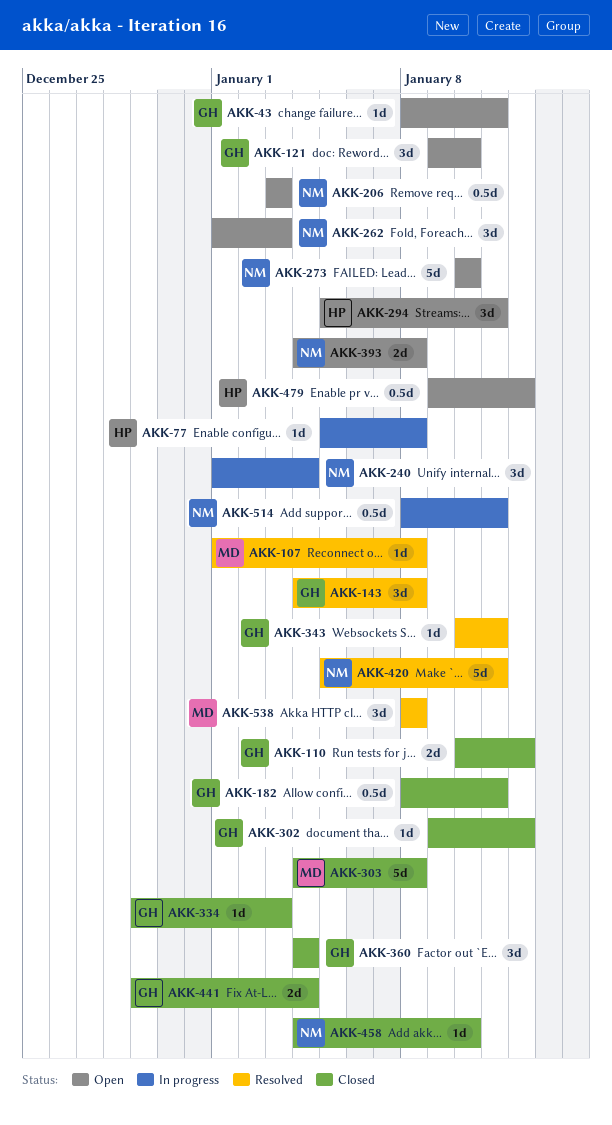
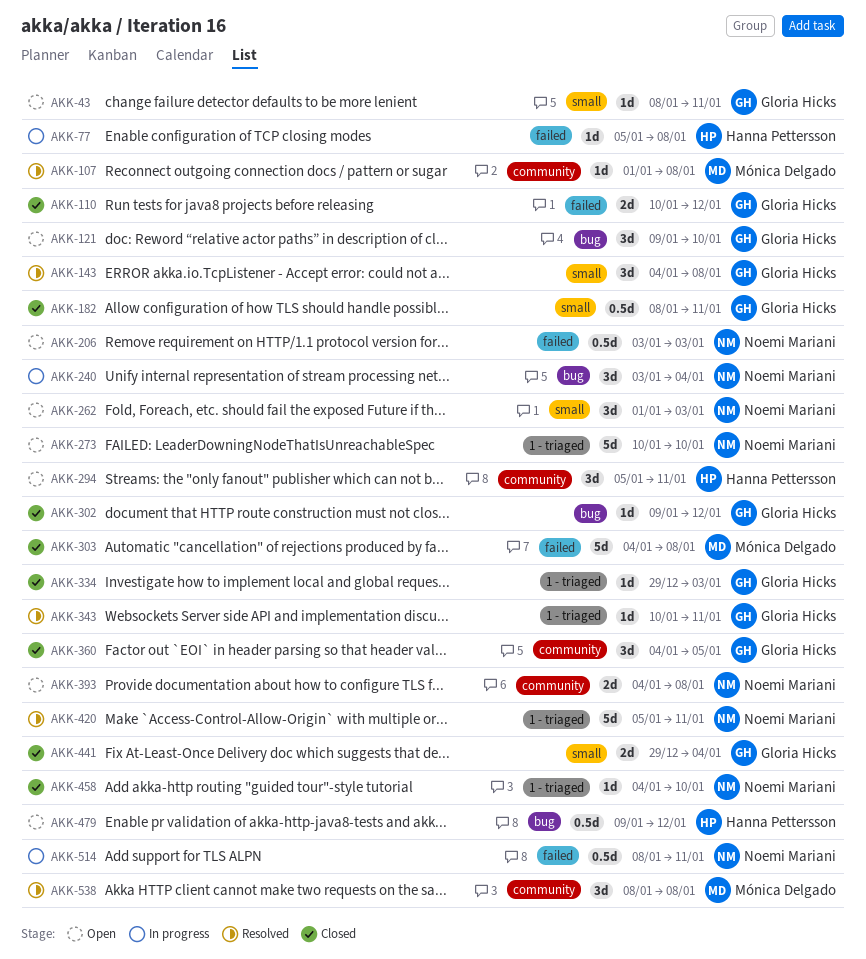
AKK-240, start: Jan 1 -> Jan 3
AKK-360, due: Jan 4 -> Jan 5

